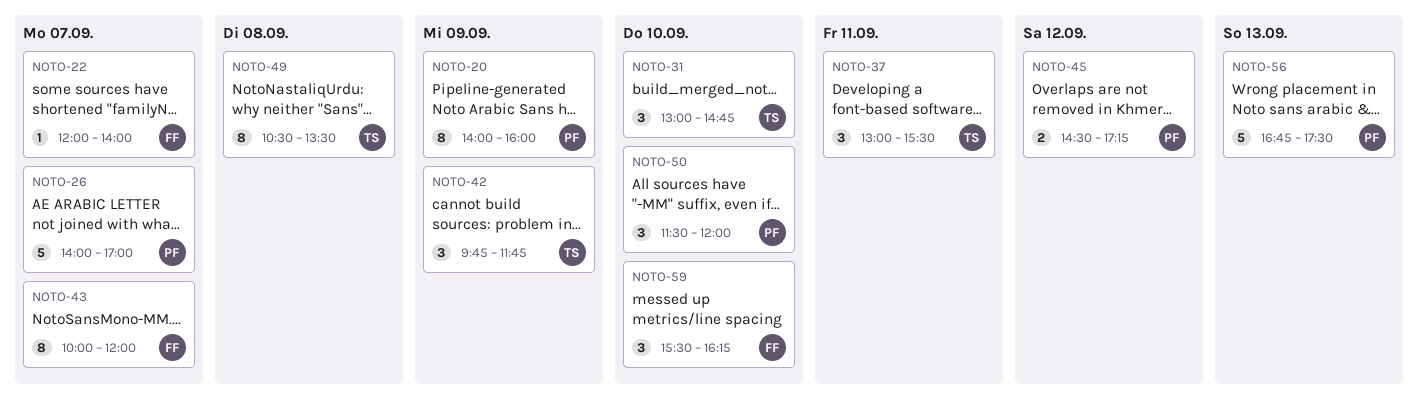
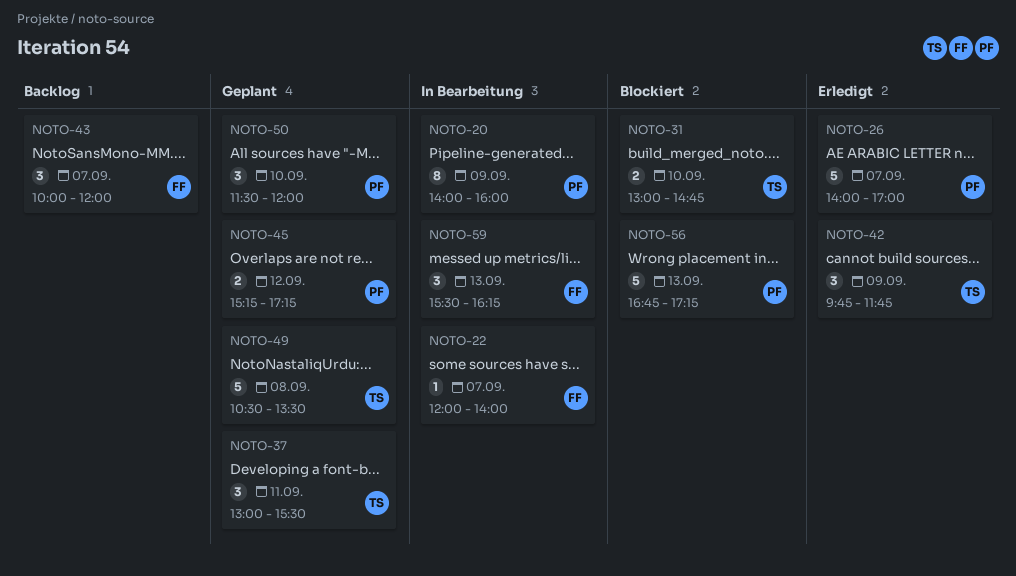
NOTO-31, estimate: 3 -> 2
NOTO-43, estimate: 8 -> 3
NOTO-45, begins: 14:30 -> 15:15
NOTO-49, estimate: 8 -> 5
NOTO-56, ends: 17:30 -> 17:15
NOTO-59, day: Sep 10 -> Sep 13

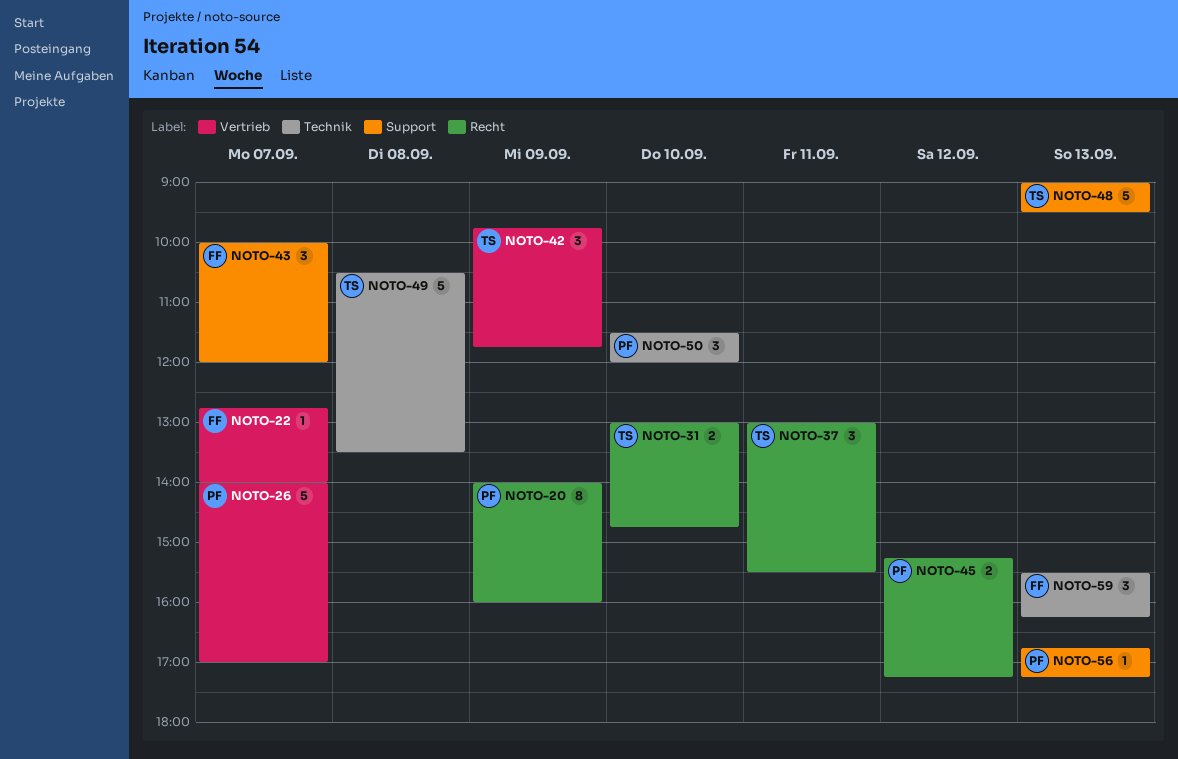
NOTO-22, begins: 12:00 -> 12:45
NOTO-48: none -> present
NOTO-56, estimate: 5 -> 1

